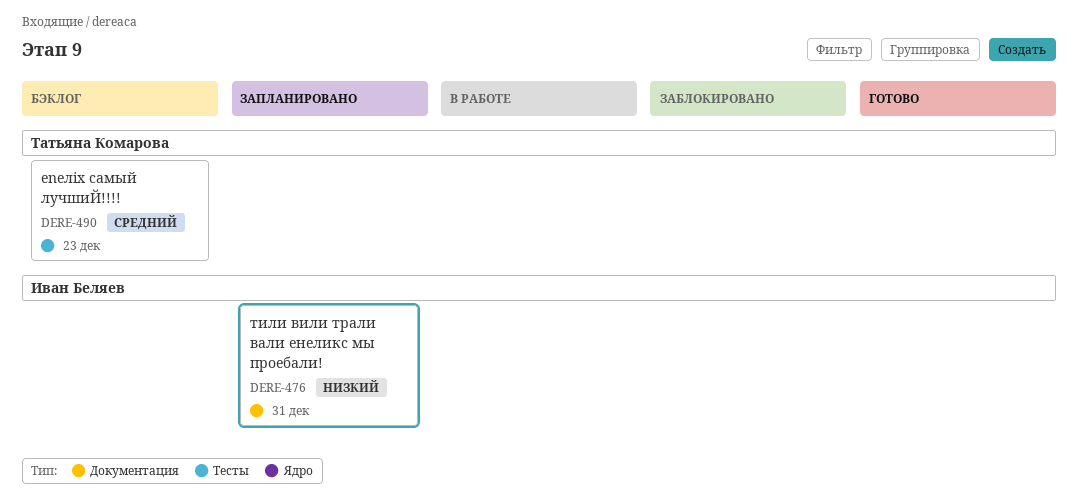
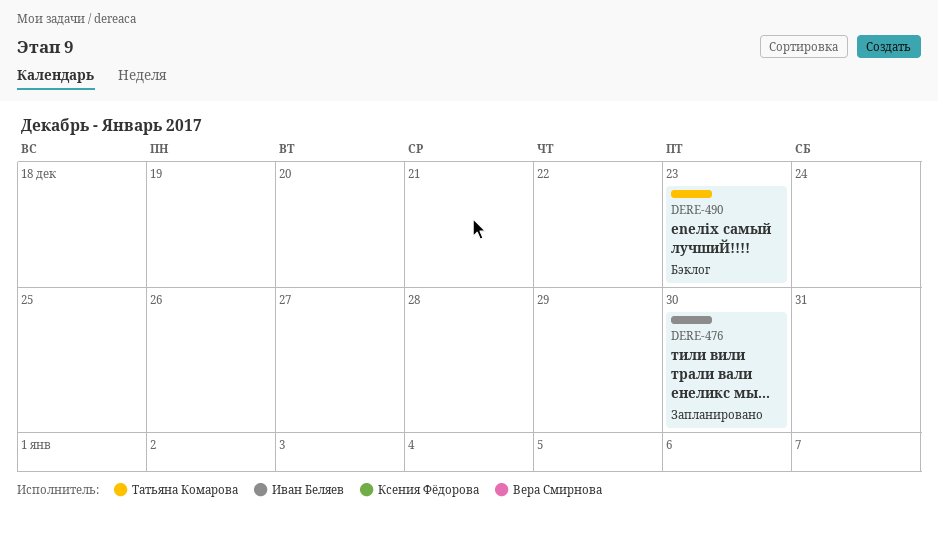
DERE-476, due: Dec 31 -> Dec 30

